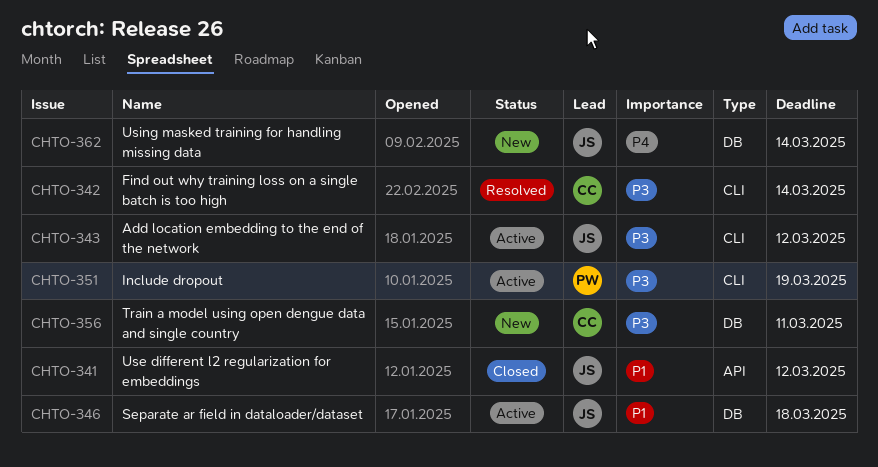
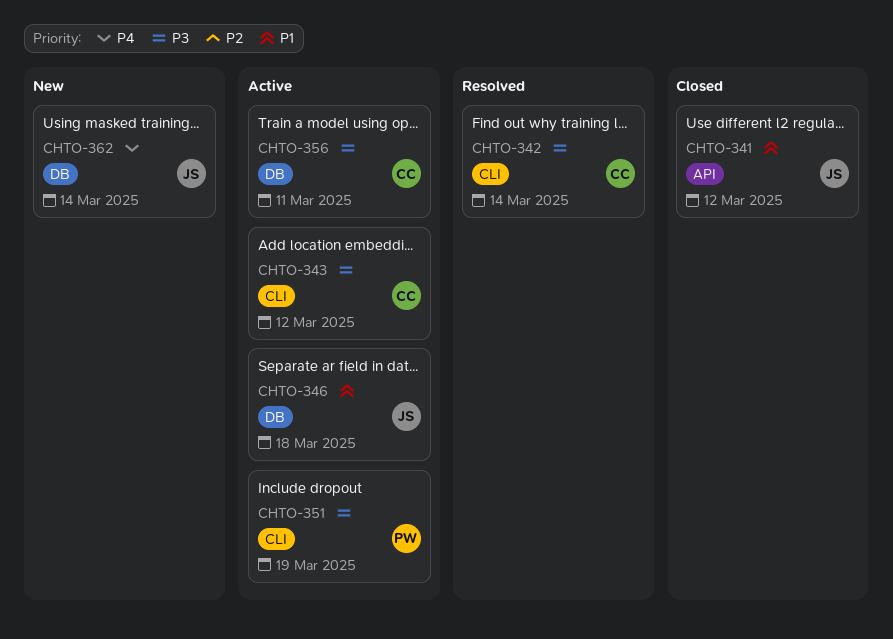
CHTO-343, owner: JS -> CC
CHTO-356, status: New -> Active

